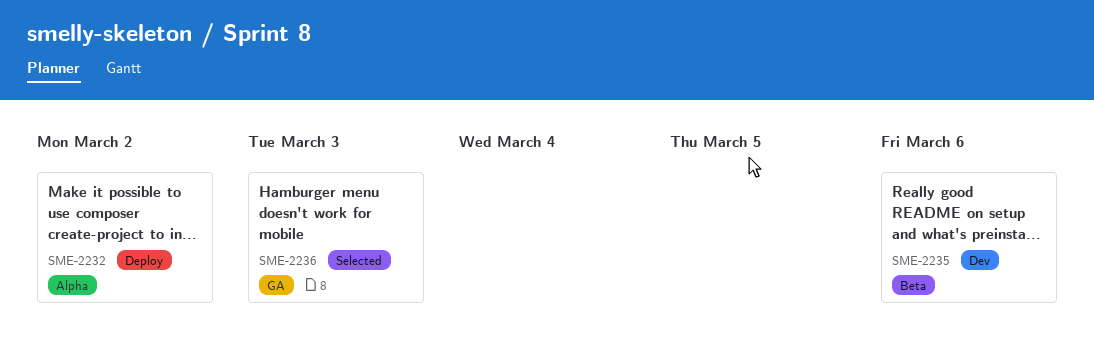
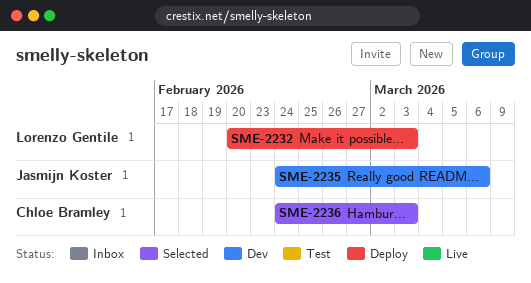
SME-2232, due: Mar 2 -> Mar 3

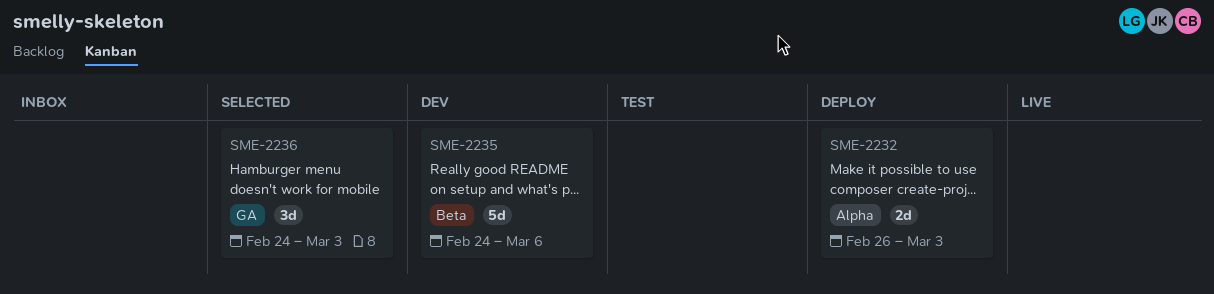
SME-2232, start: Feb 20 -> Feb 26

